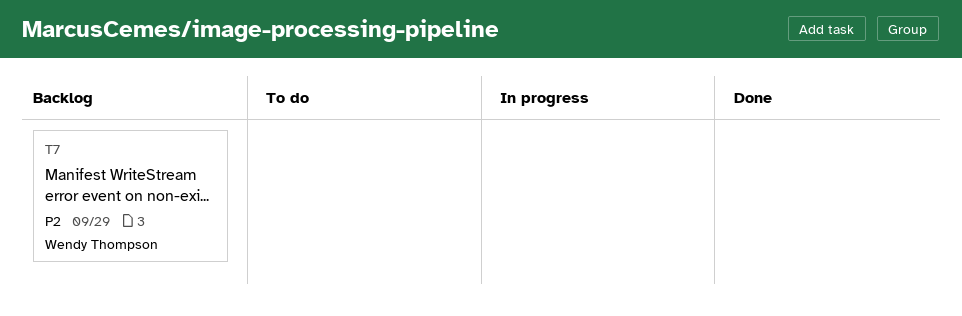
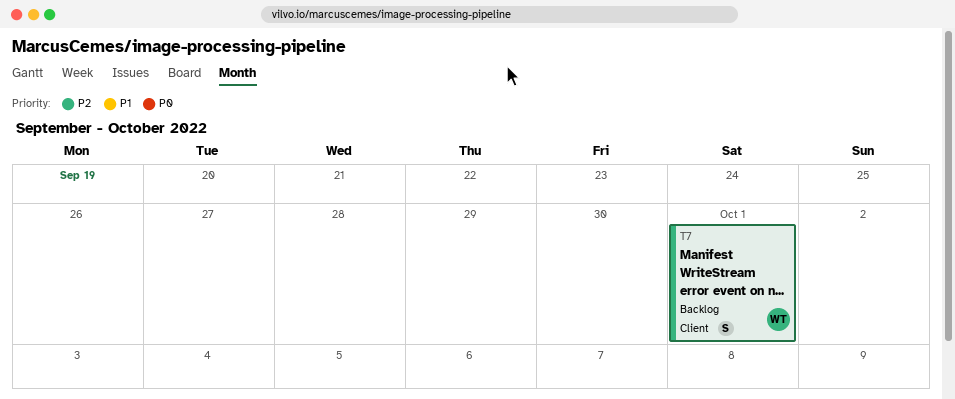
T7, due: Sep 29 -> Oct 1

